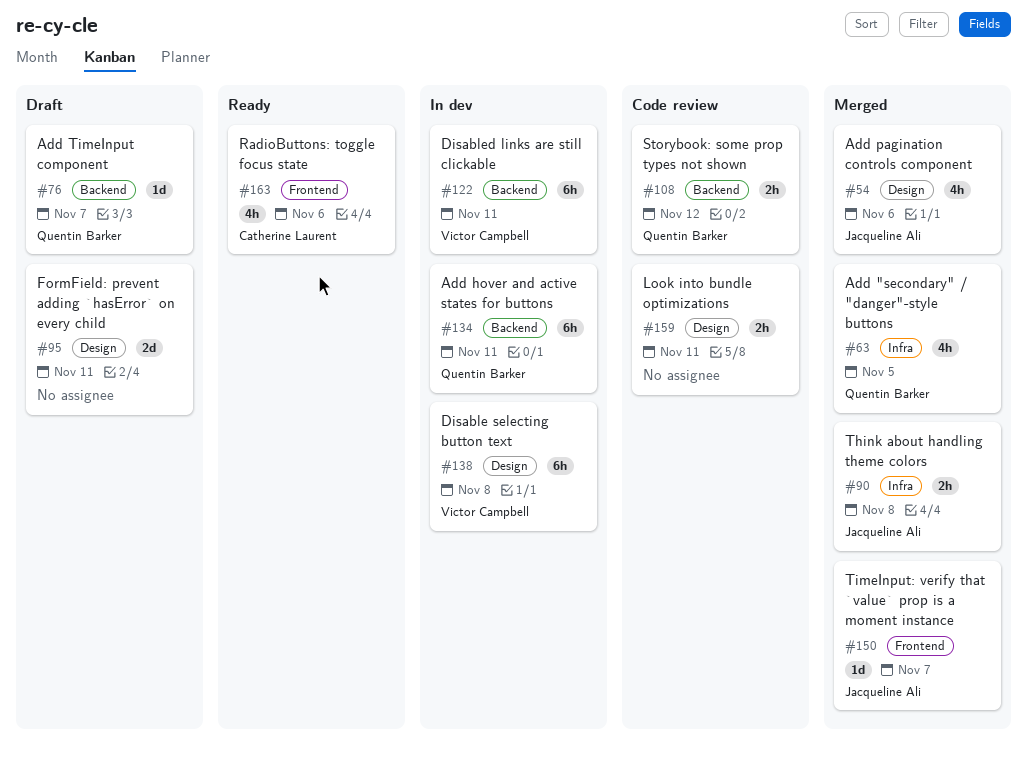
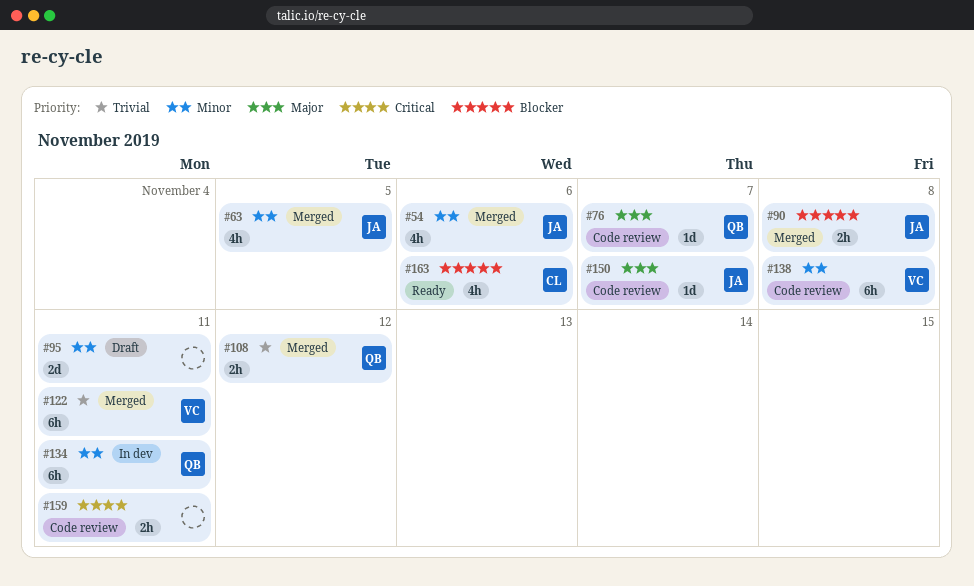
#63, owner: Quentin Barker -> Jacqueline Ali
#76, status: Draft -> Code review
#108, status: Code review -> Merged
#122, status: In dev -> Merged
#138, status: In dev -> Code review
#150, status: Merged -> Code review

